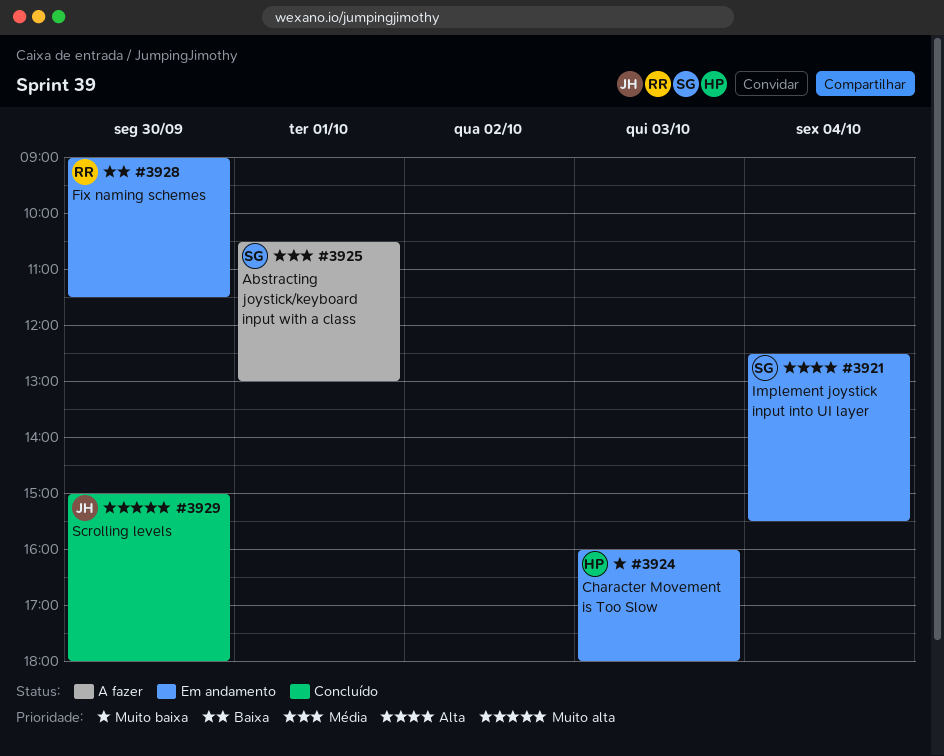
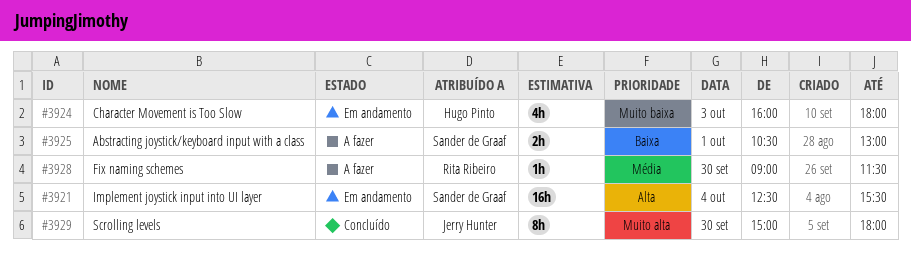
#3925, priority: Média -> Baixa
#3928, status: Em andamento -> A fazer
#3928, priority: Baixa -> Média

